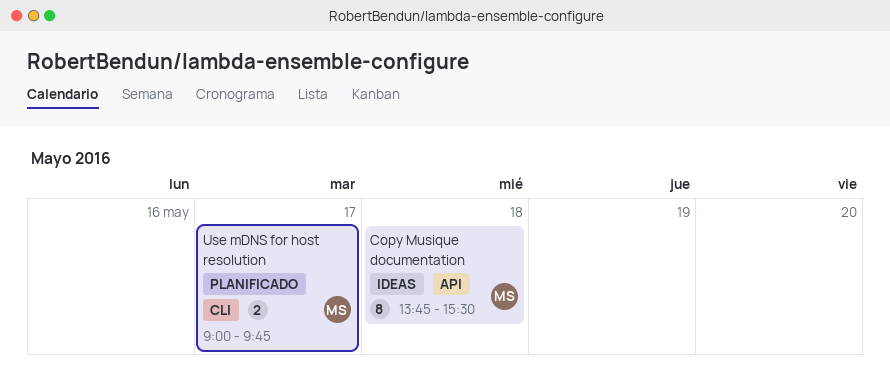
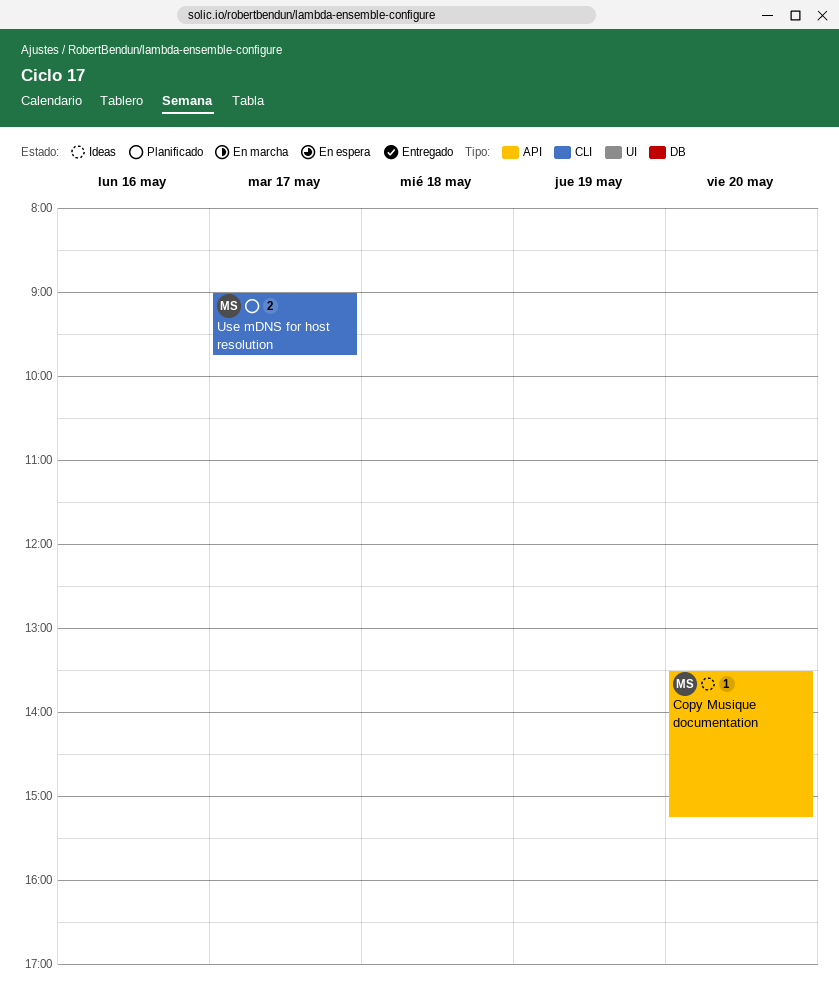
Copy Musique documentation, estimate: 8 -> 1
Copy Musique documentation, day: May 18 -> May 20
Copy Musique documentation, begins: 13:45 -> 13:30
Copy Musique documentation, ends: 15:30 -> 15:15

